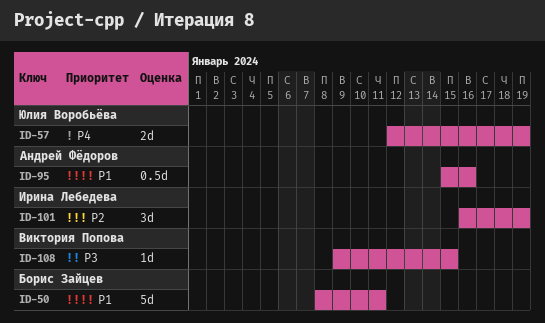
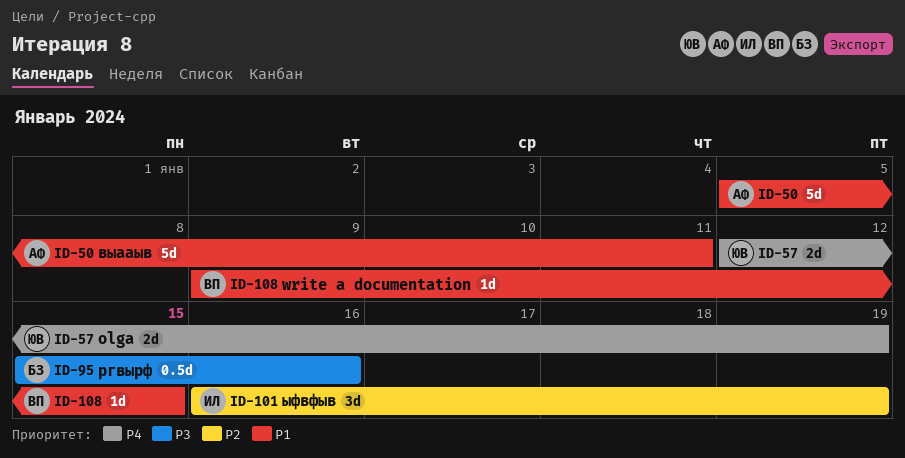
ID-50, owner: Борис Зайцев -> Андрей Фёдоров
ID-50, start: Jan 8 -> Jan 5
ID-95, owner: Андрей Фёдоров -> Борис Зайцев
ID-95, priority: P1 -> P3
ID-108, priority: P3 -> P1

